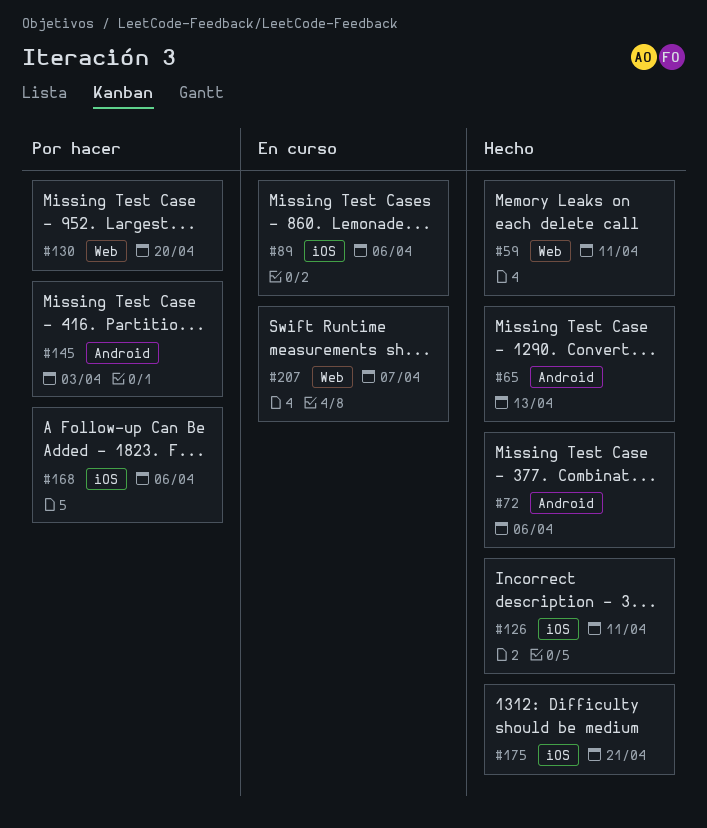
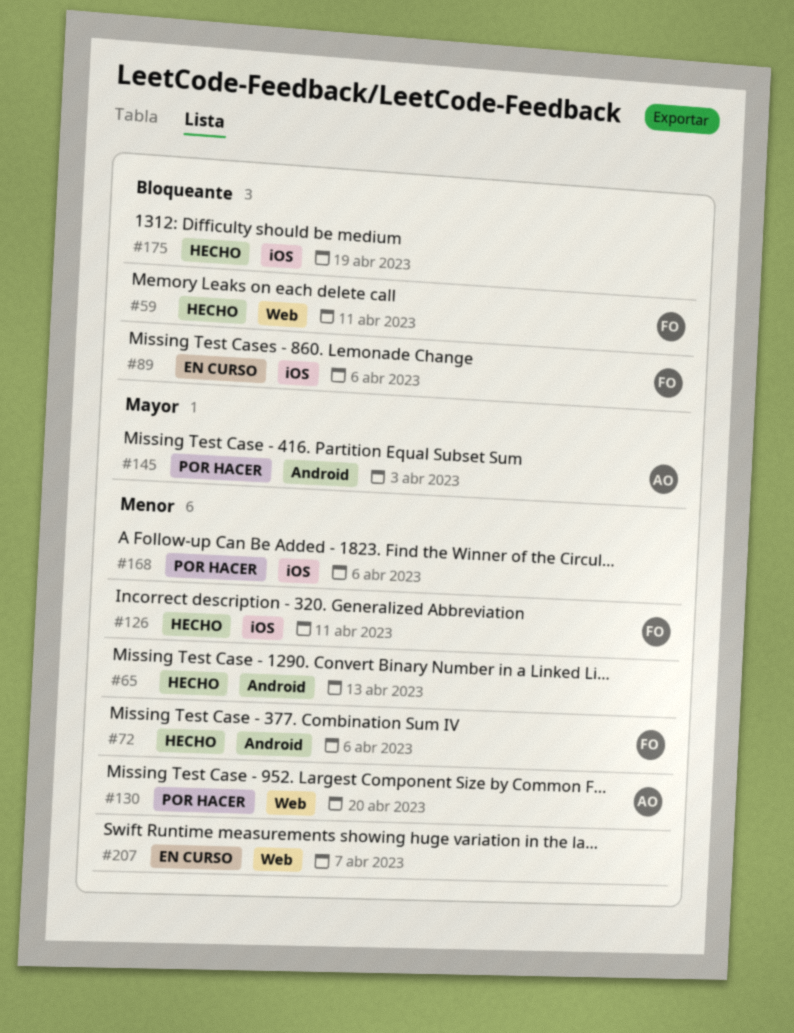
#175, due: Apr 21 -> Apr 19

